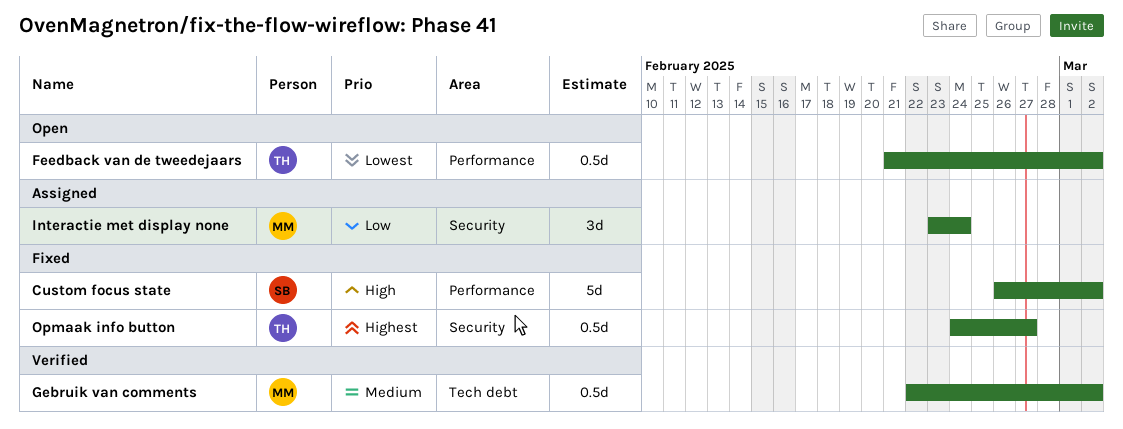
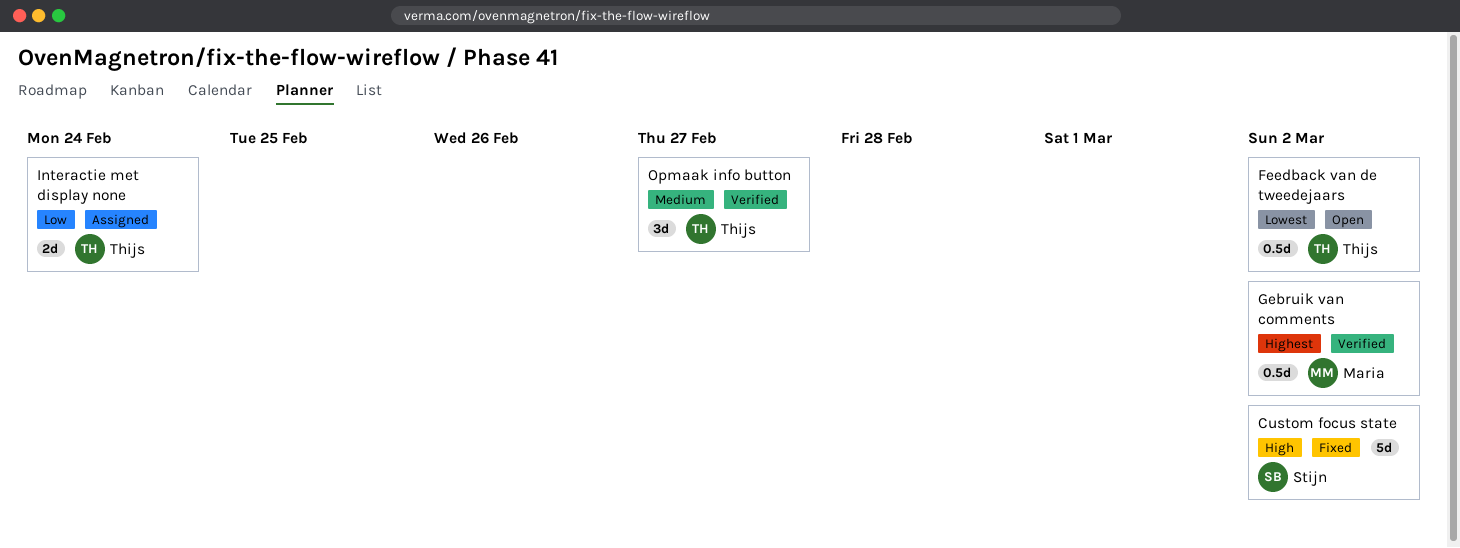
Gebruik van comments, priority: Medium -> Highest
Interactie met display none, owner: Maria -> Thijs
Interactie met display none, estimate: 3d -> 2d
Opmaak info button, status: Fixed -> Verified
Opmaak info button, priority: Highest -> Medium
Opmaak info button, estimate: 0.5d -> 3d

